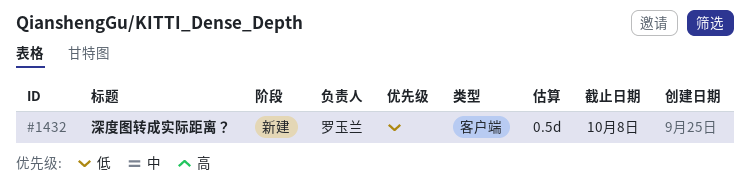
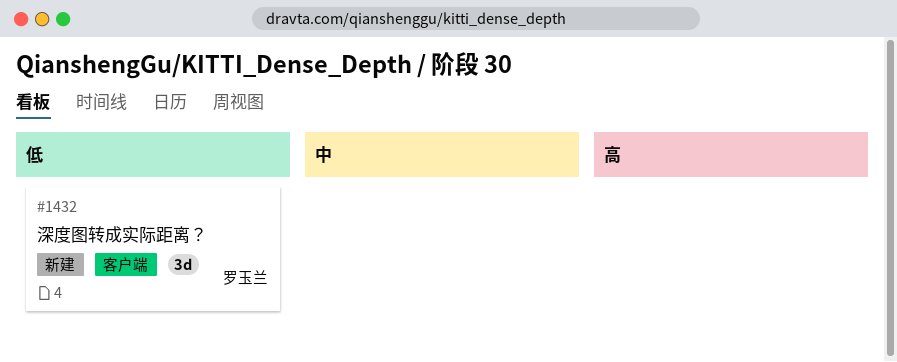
#1432, estimate: 0.5d -> 3d

